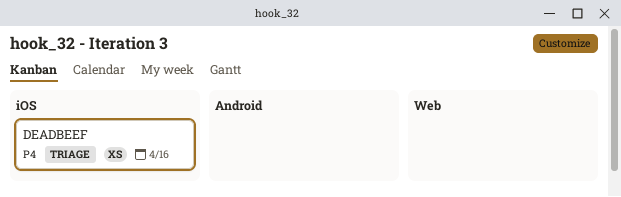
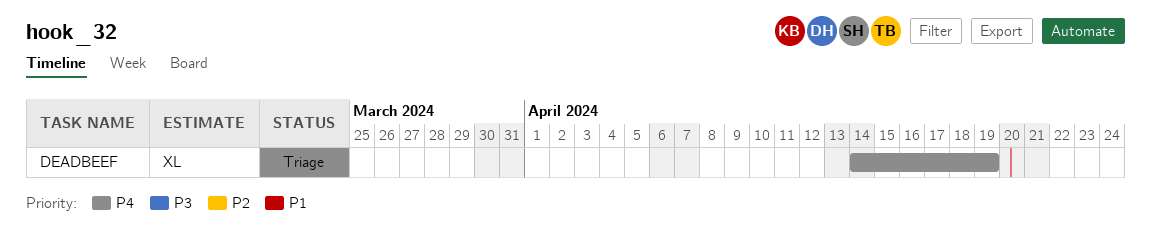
DEADBEEF, estimate: XS -> XL
DEADBEEF, due: Apr 16 -> Apr 19

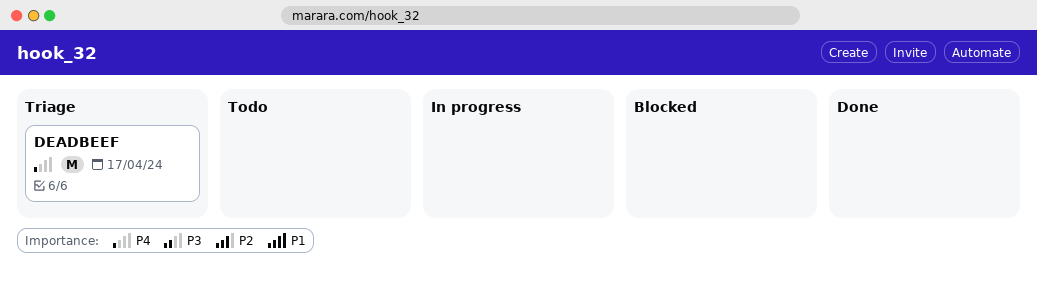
DEADBEEF, estimate: XL -> M
DEADBEEF, due: Apr 19 -> Apr 17

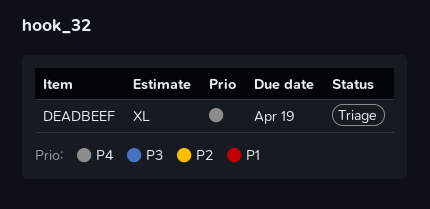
DEADBEEF, estimate: M -> XL
DEADBEEF, due: Apr 17 -> Apr 19

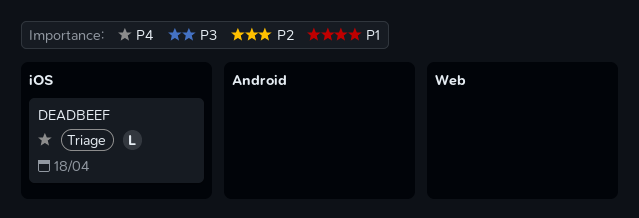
DEADBEEF, estimate: XL -> L
DEADBEEF, due: Apr 19 -> Apr 18

